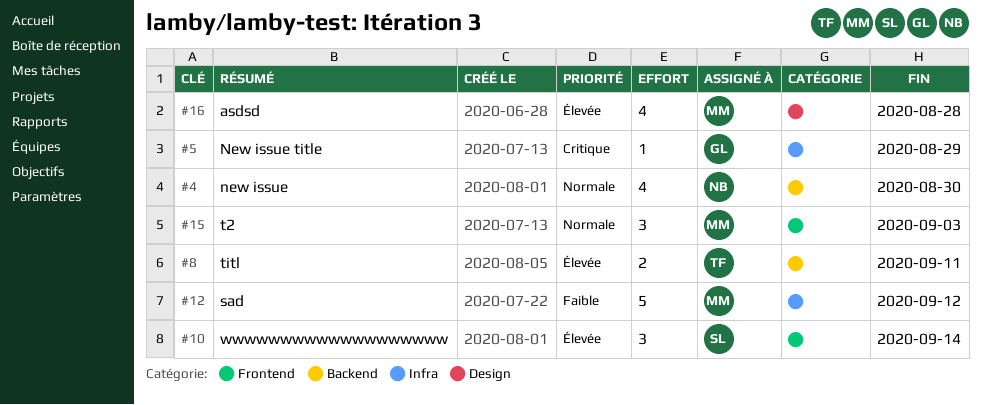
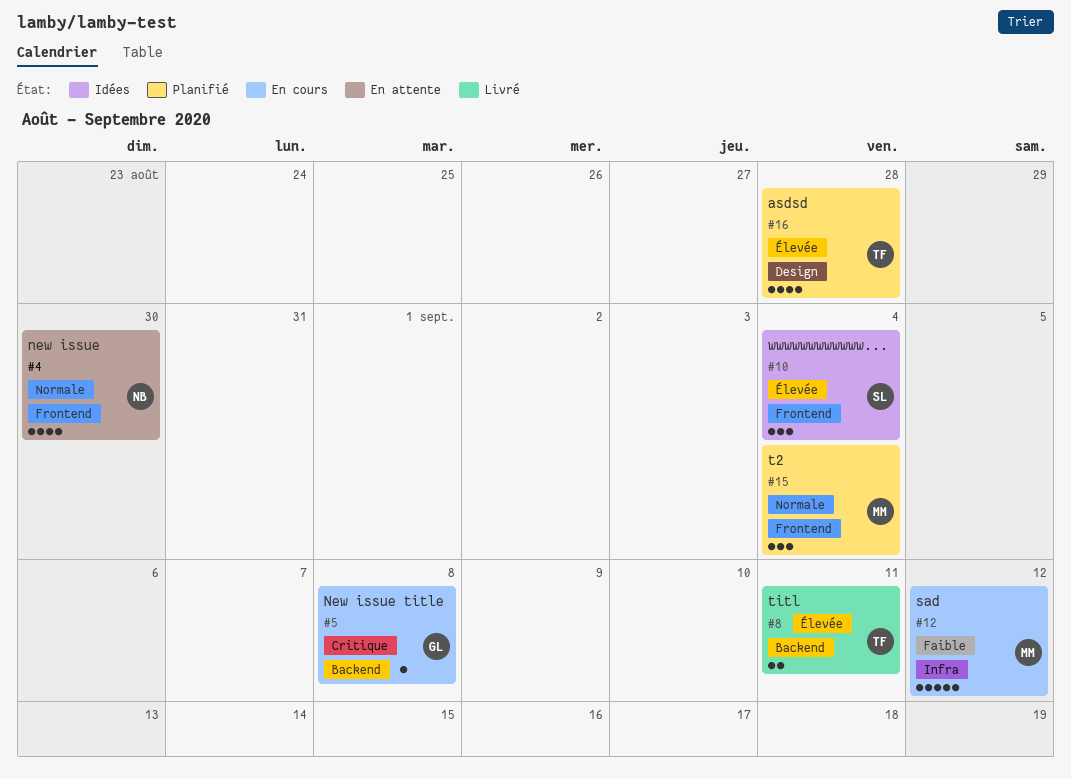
#4, label: Backend -> Frontend
#5, label: Infra -> Backend
#5, due: Aug 29 -> Sep 8
#10, due: Sep 14 -> Sep 4
#15, due: Sep 3 -> Sep 4
#16, owner: MM -> TF

